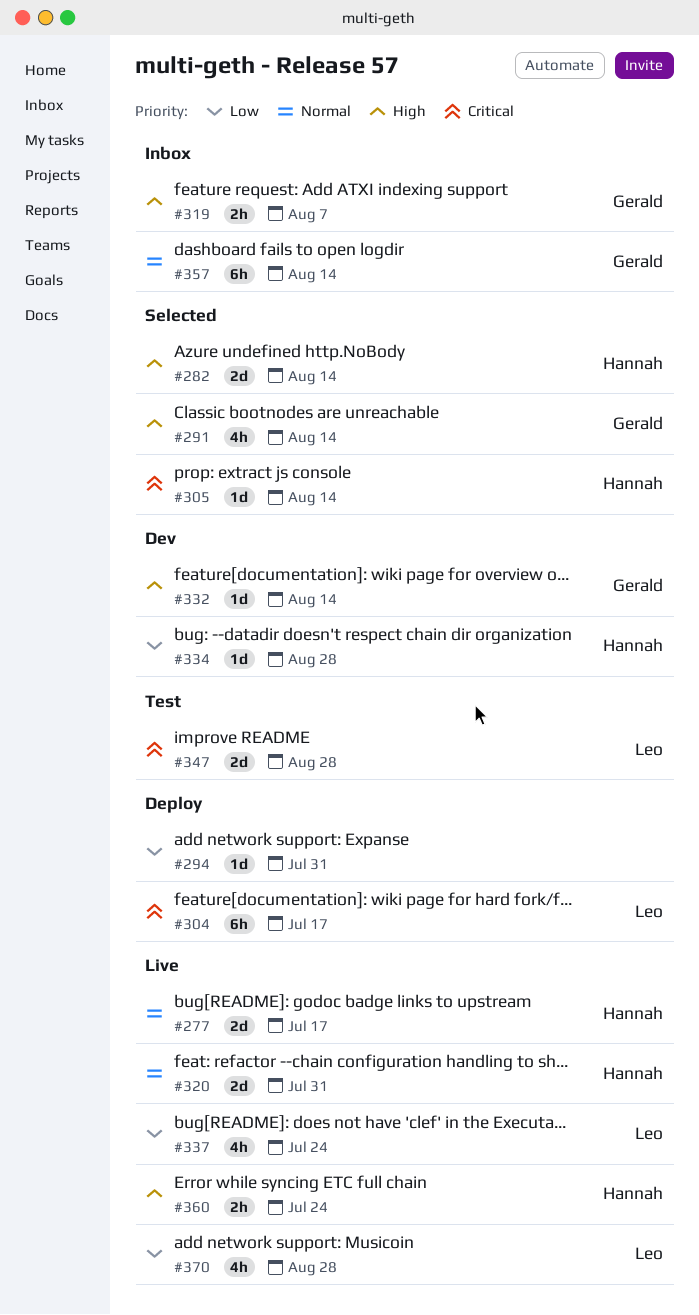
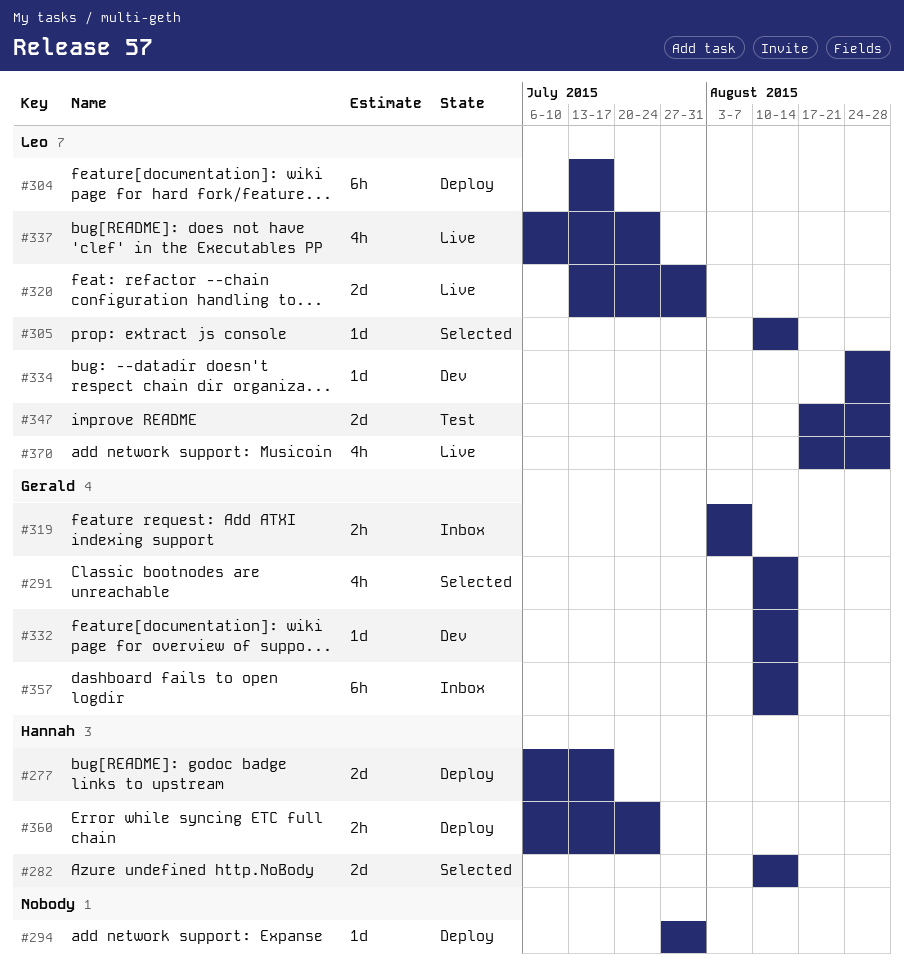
#277, status: Live -> Deploy
#305, owner: Hannah -> Leo
#320, owner: Hannah -> Leo
#334, owner: Hannah -> Leo
#360, status: Live -> Deploy

